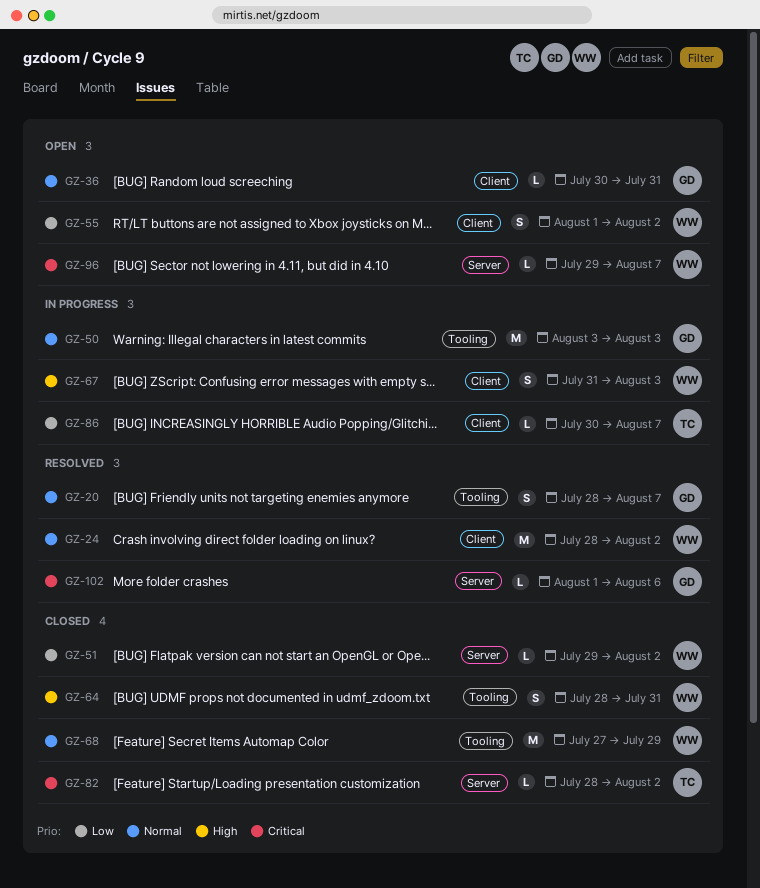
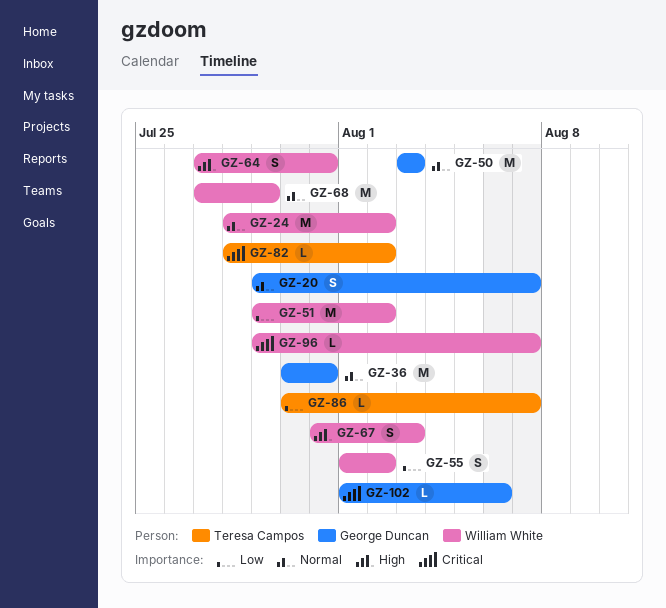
GZ-20, start: Jul 28 -> Jul 29
GZ-36, estimate: L -> M
GZ-51, estimate: L -> M
GZ-64, start: Jul 28 -> Jul 27

